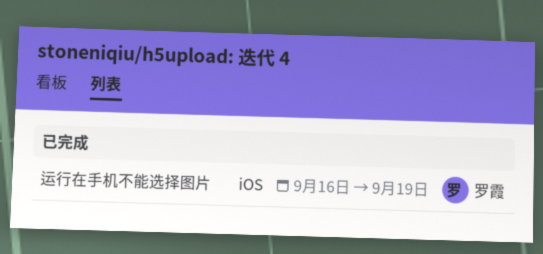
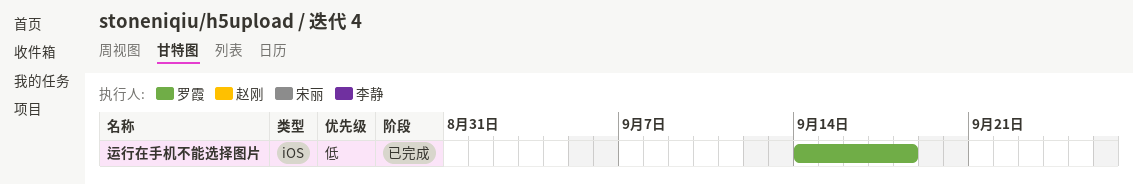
运行在手机不能选择图片, start: Sep 16 -> Sep 14
运行在手机不能选择图片, due: Sep 19 -> Sep 18

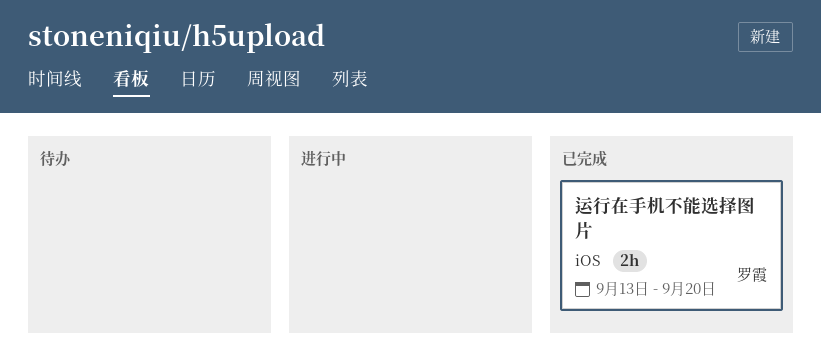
运行在手机不能选择图片, start: Sep 14 -> Sep 13
运行在手机不能选择图片, due: Sep 18 -> Sep 20

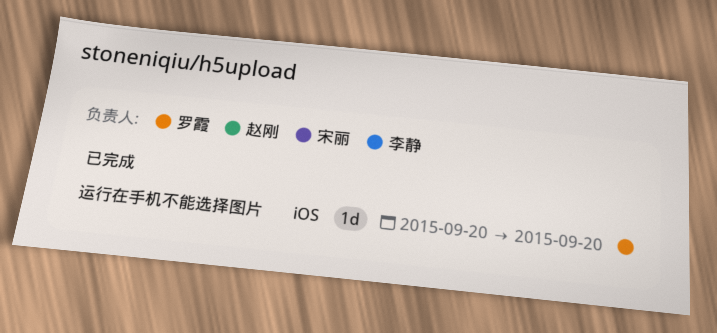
运行在手机不能选择图片, estimate: 2h -> 1d
运行在手机不能选择图片, start: Sep 13 -> Sep 20

